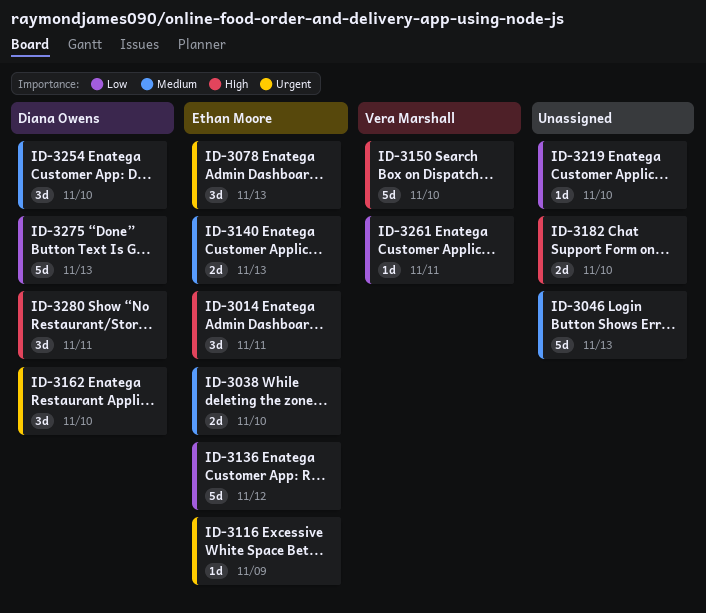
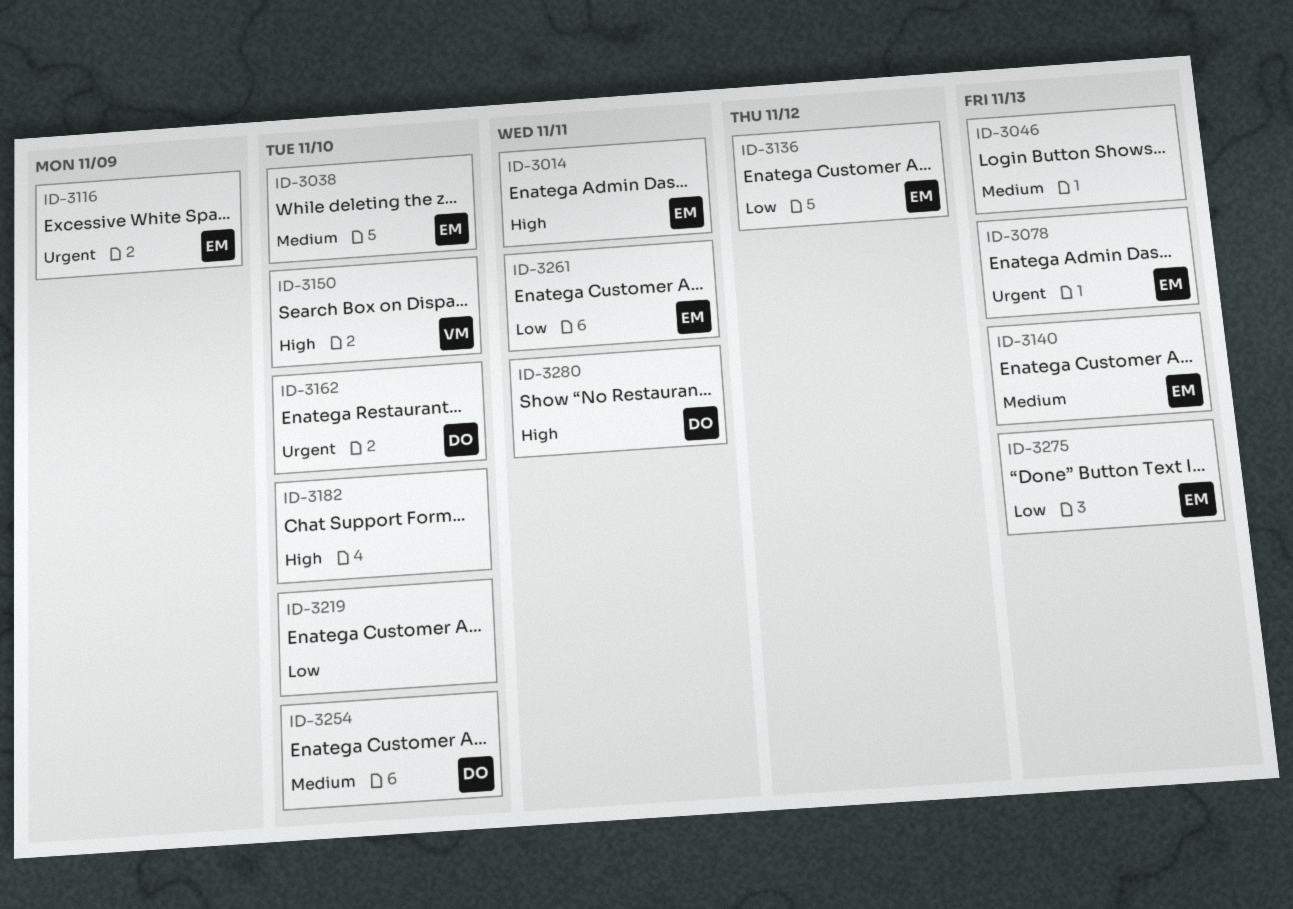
ID-3261, owner: Vera Marshall -> Ethan Moore
ID-3275, owner: Diana Owens -> Ethan Moore

